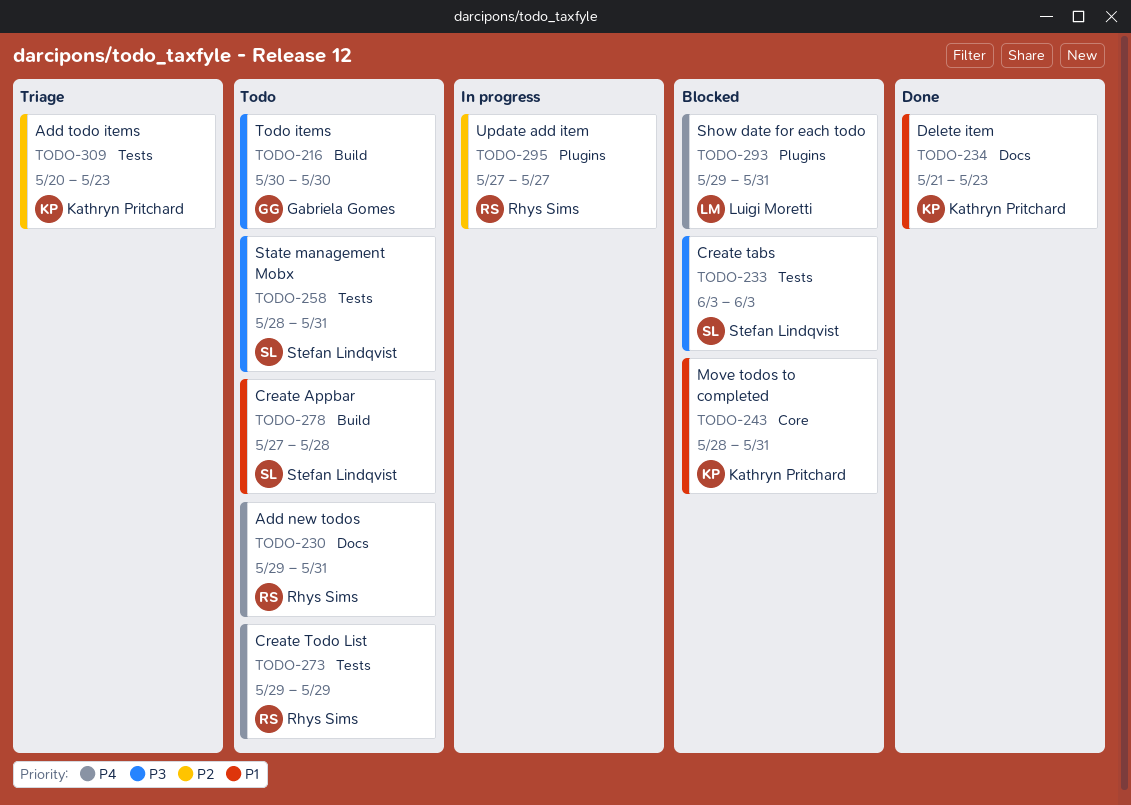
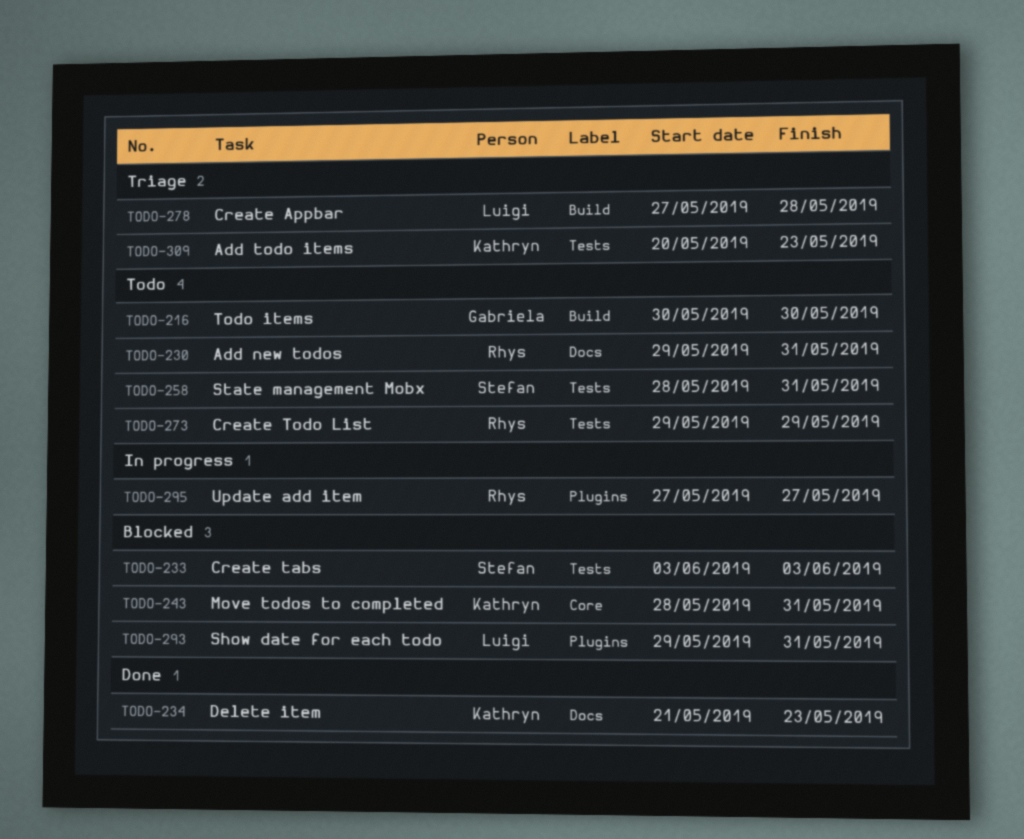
TODO-278, status: Todo -> Triage
TODO-278, owner: Stefan Lindqvist -> Luigi Moretti

